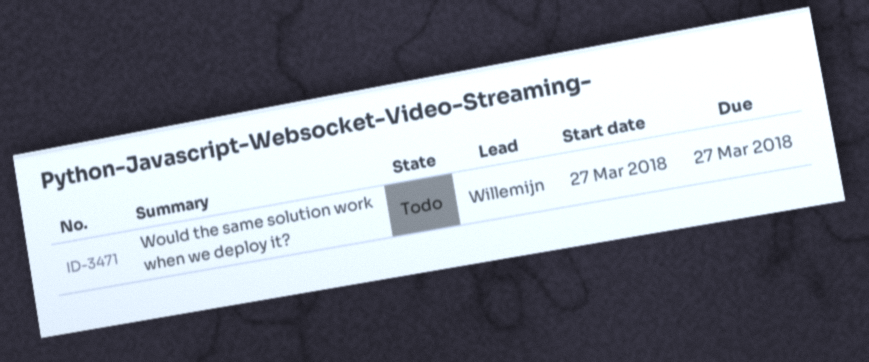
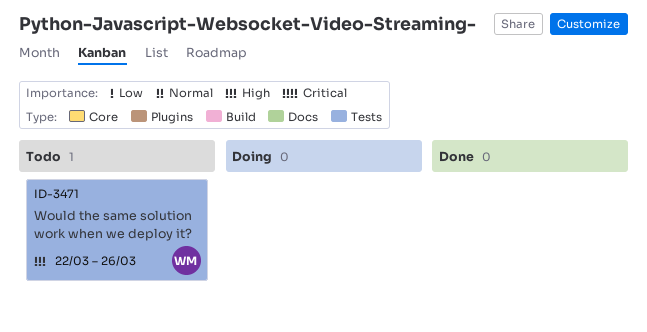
ID-3471, start: Mar 27 -> Mar 22
ID-3471, due: Mar 27 -> Mar 26

